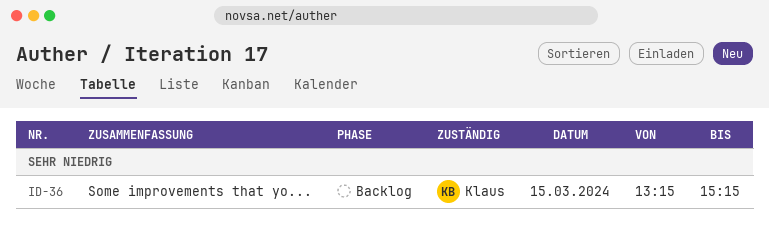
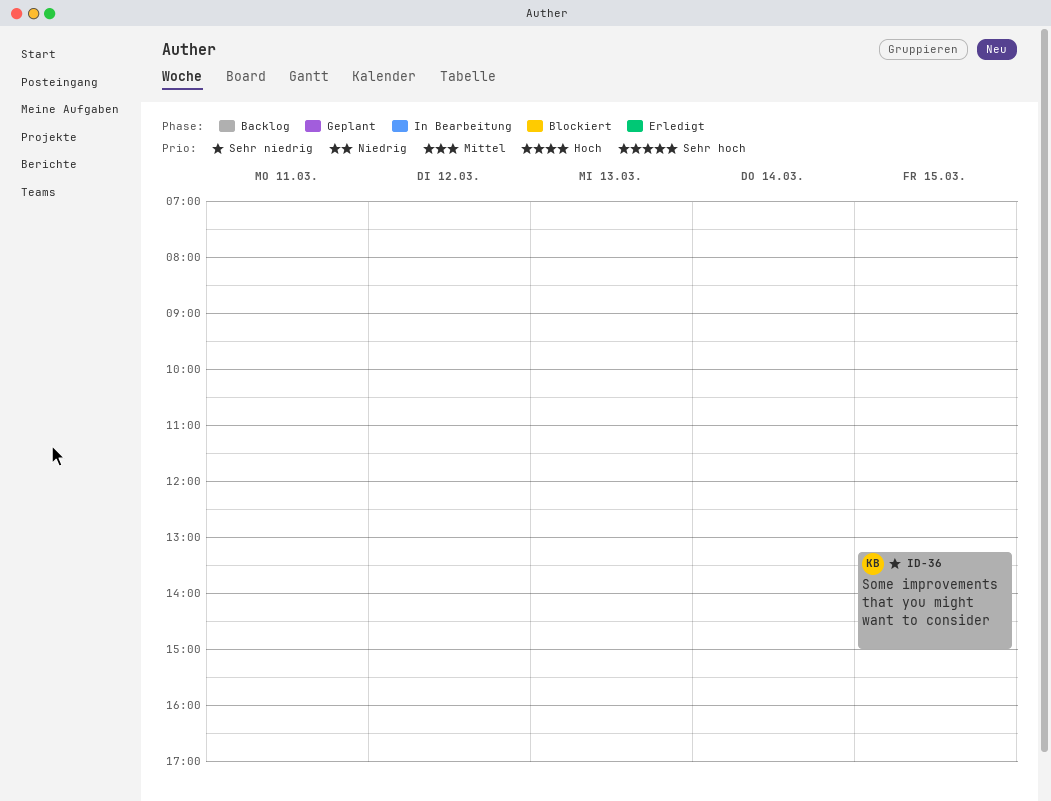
ID-36, ends: 15:15 -> 15:00

